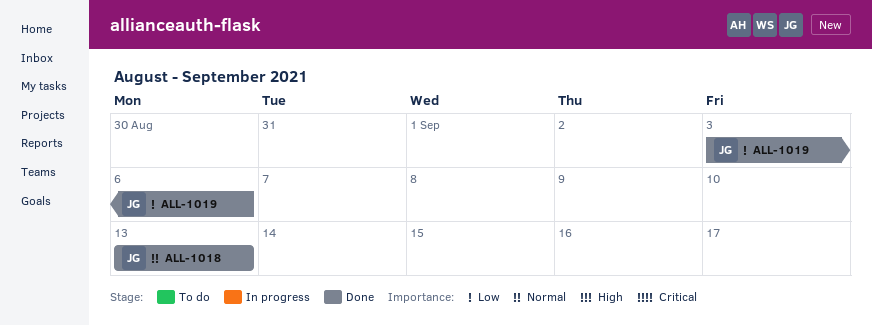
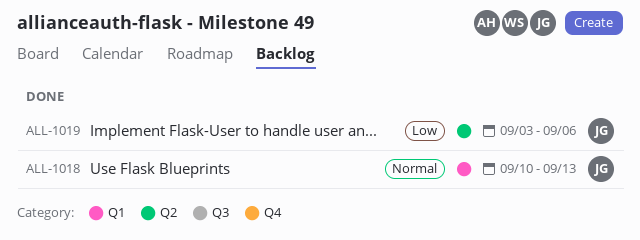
ALL-1018, start: Sep 13 -> Sep 10

